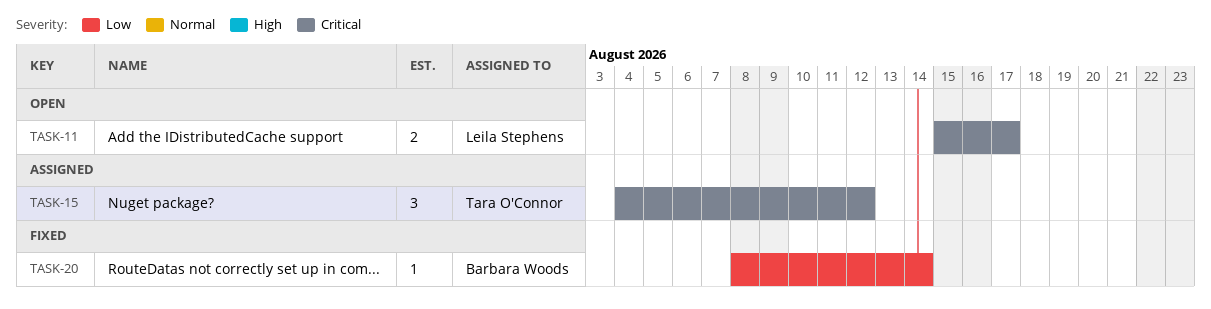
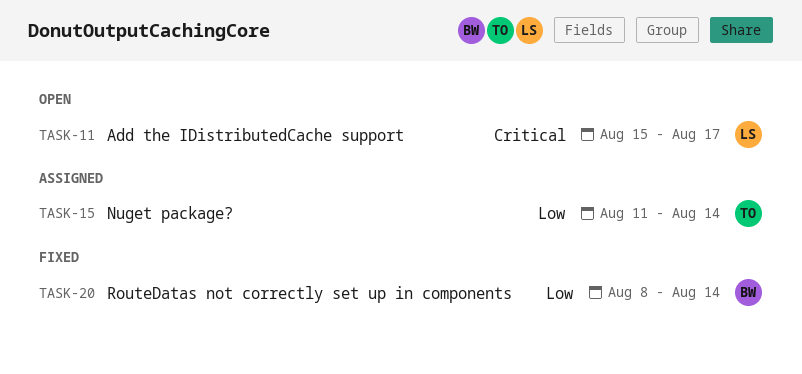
TASK-15, priority: Critical -> Low
TASK-15, start: Aug 4 -> Aug 11
TASK-15, due: Aug 12 -> Aug 14

